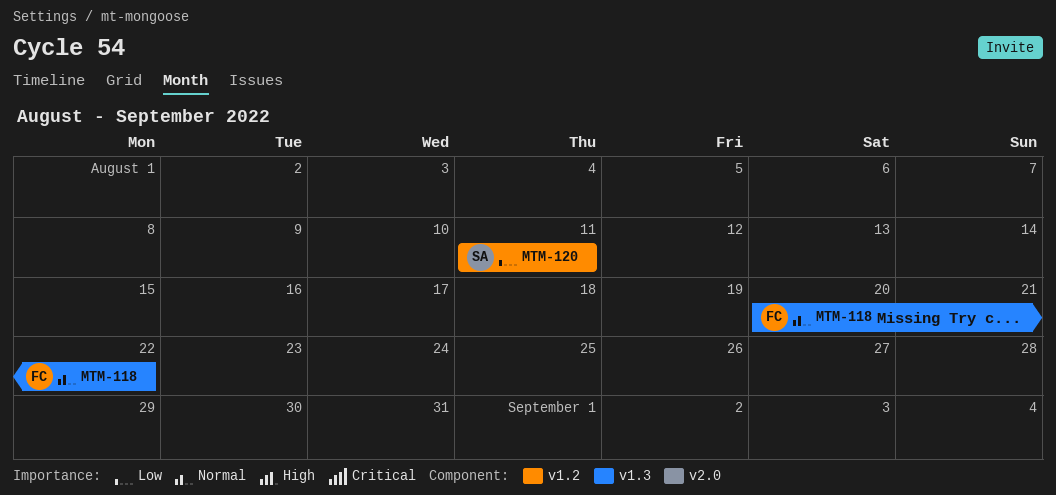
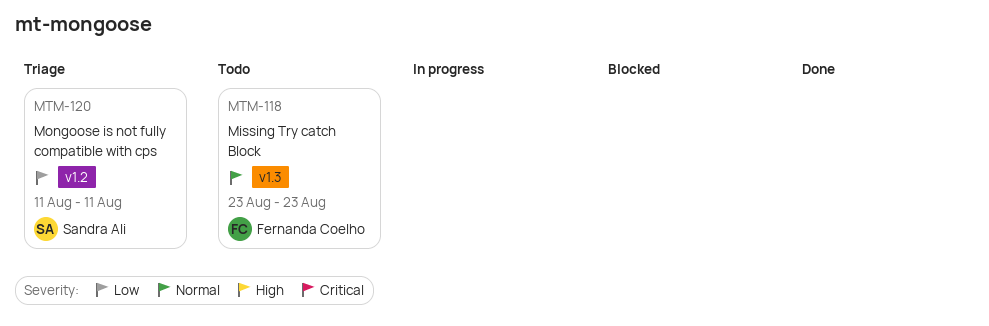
MTM-118, start: Aug 20 -> Aug 23
MTM-118, due: Aug 22 -> Aug 23

